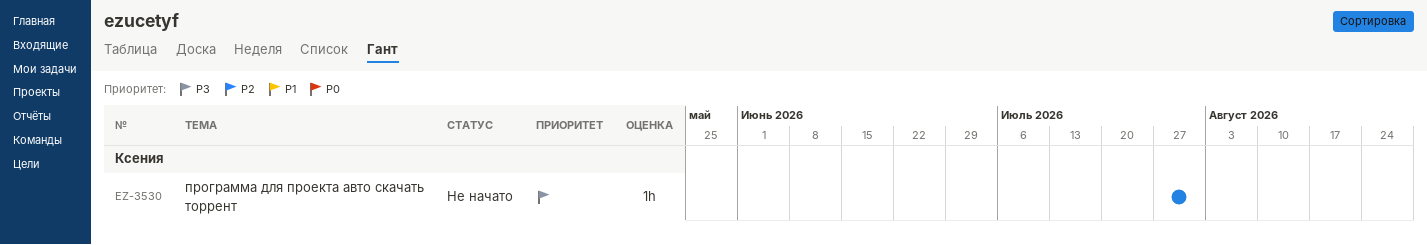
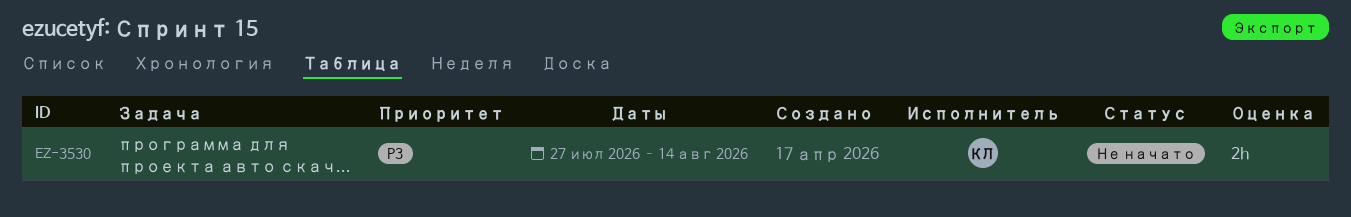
EZ-3530, estimate: 1h -> 2h
EZ-3530, due: Jul 31 -> Aug 14

